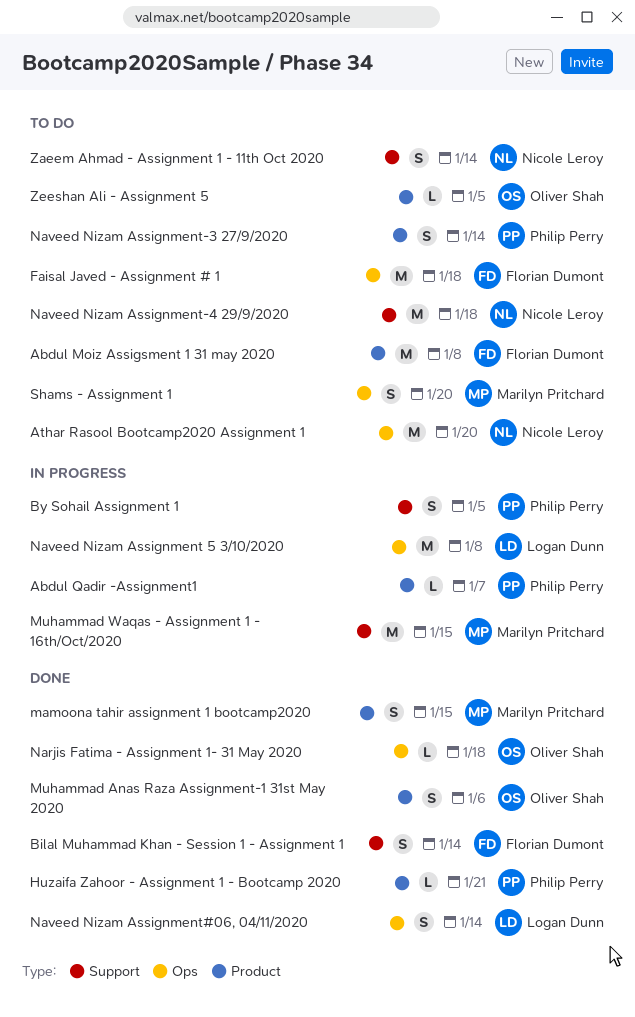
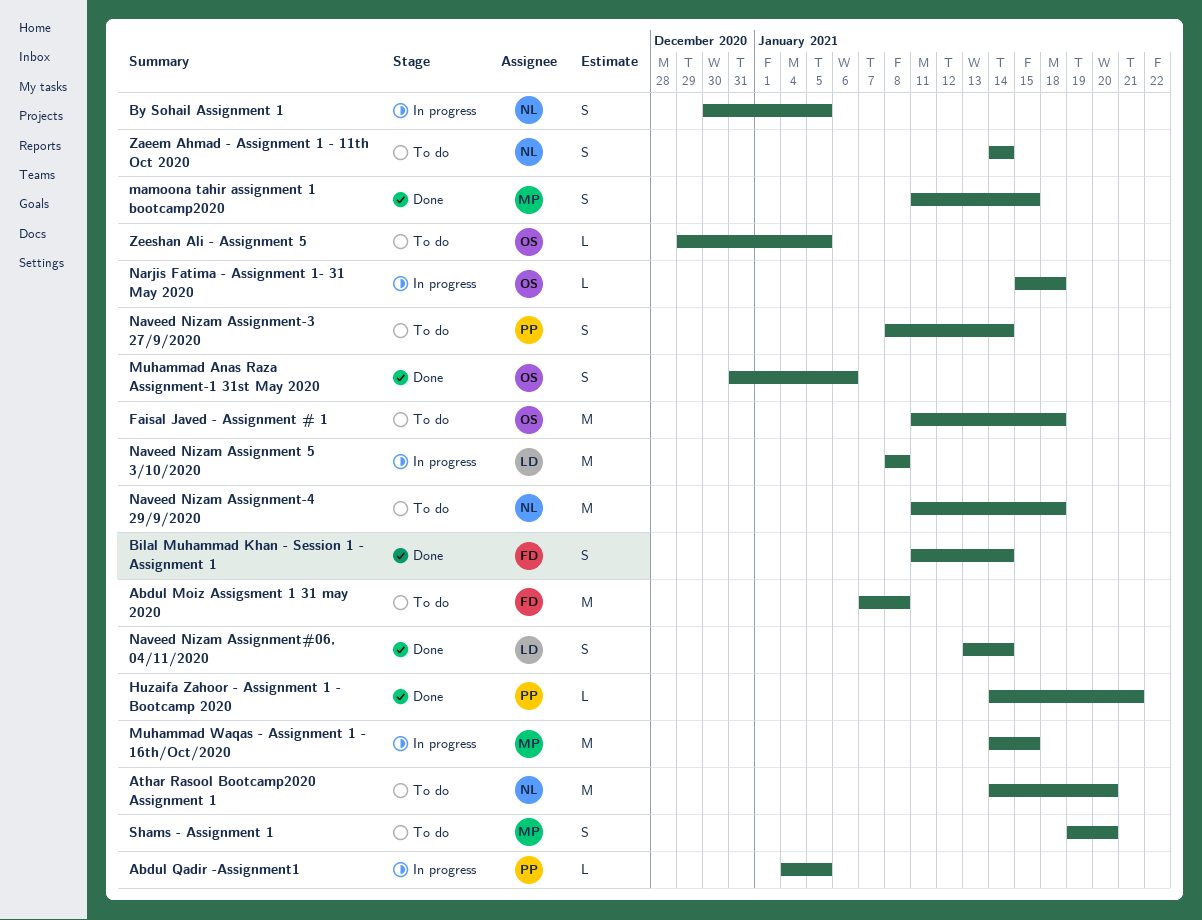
Abdul Qadir -Assignment1, due: Jan 7 -> Jan 5
By Sohail Assignment 1, owner: Philip Perry -> Nicole Leroy
Faisal Javed - Assignment # 1, owner: Florian Dumont -> Oliver Shah
Narjis Fatima - Assignment 1- 31 May 2020, status: Done -> In progress

